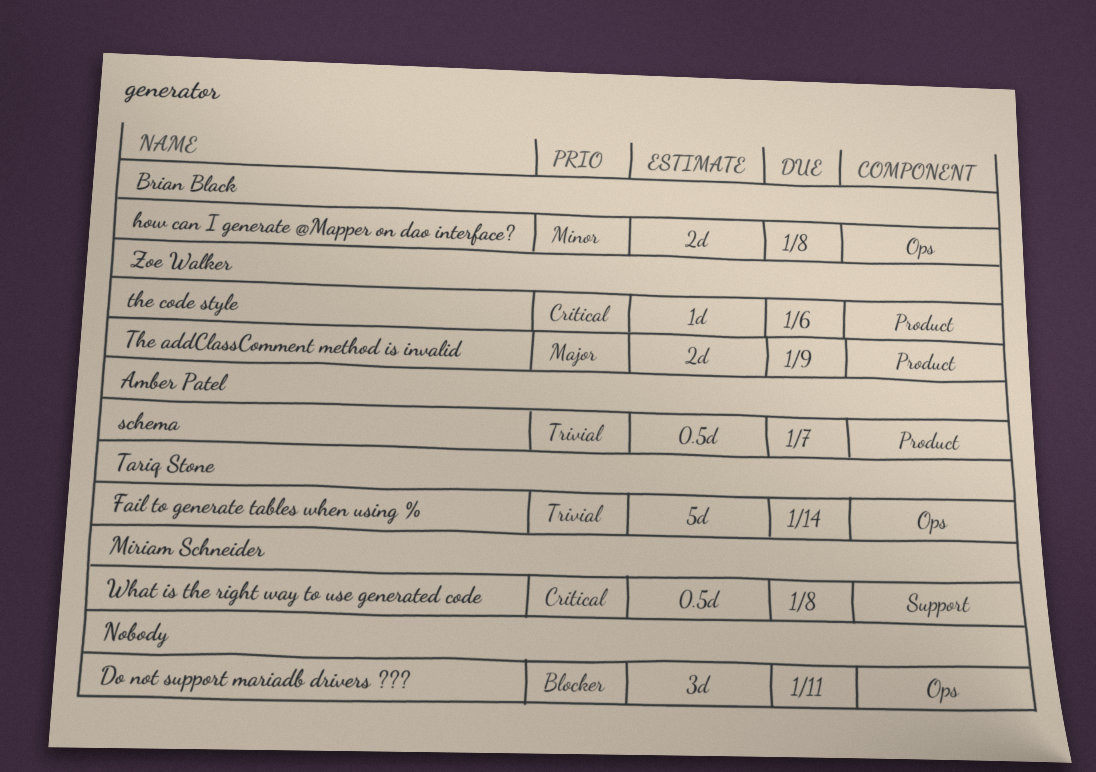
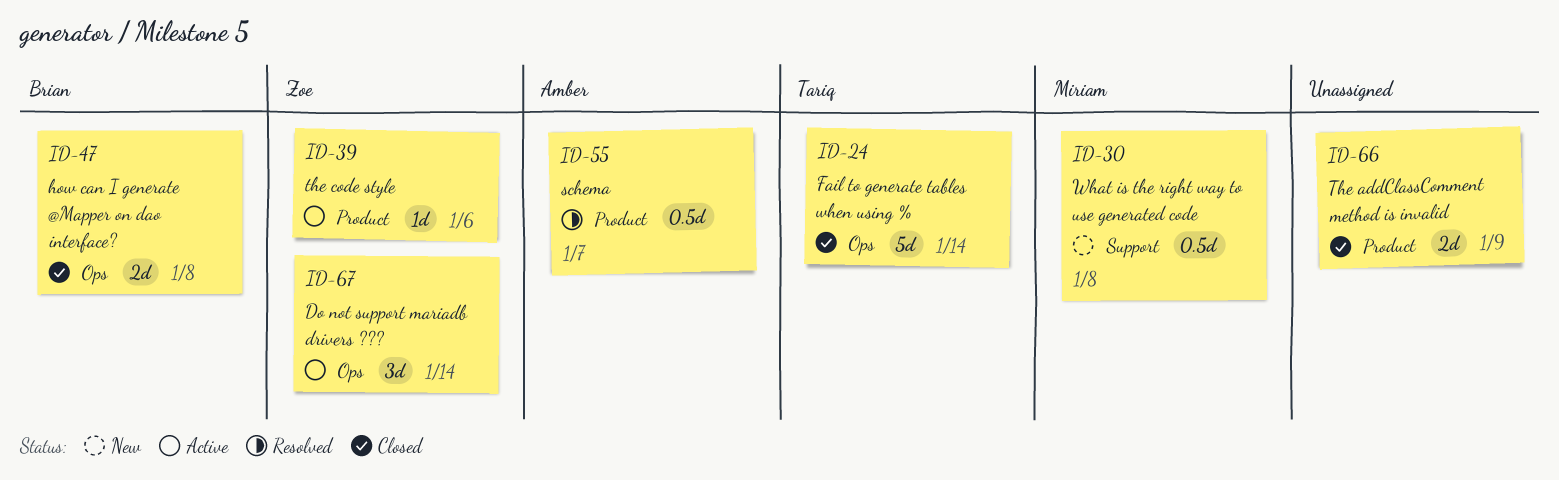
Do not support mariadb drivers ???, owner: none -> Zoe Walker
Do not support mariadb drivers ???, due: Jan 11 -> Jan 14
The addClassComment method is invalid, owner: Zoe Walker -> none

